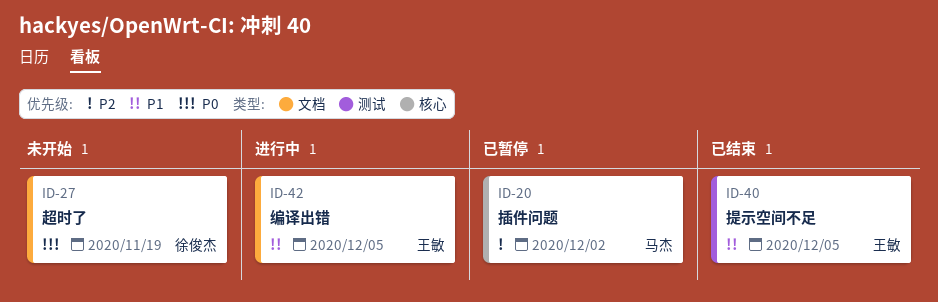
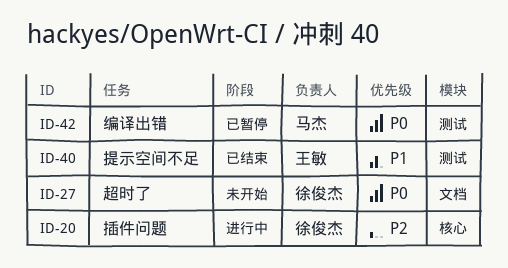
ID-20, status: 已暂停 -> 进行中
ID-20, owner: 马杰 -> 徐俊杰
ID-42, status: 进行中 -> 已暂停
ID-42, owner: 王敏 -> 马杰
ID-42, priority: P1 -> P0
ID-42, label: 文档 -> 测试

